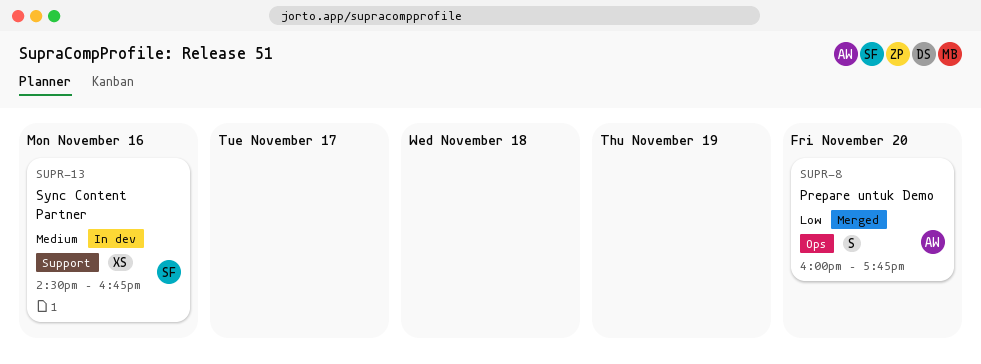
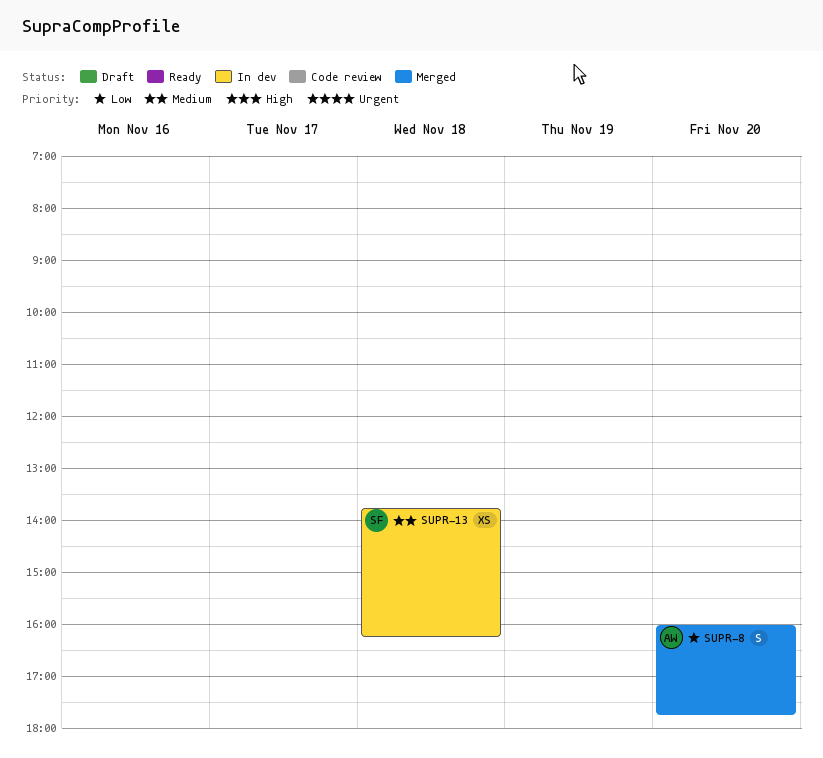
SUPR-13, day: Nov 16 -> Nov 18
SUPR-13, begins: 14:30 -> 13:45
SUPR-13, ends: 16:45 -> 16:15

